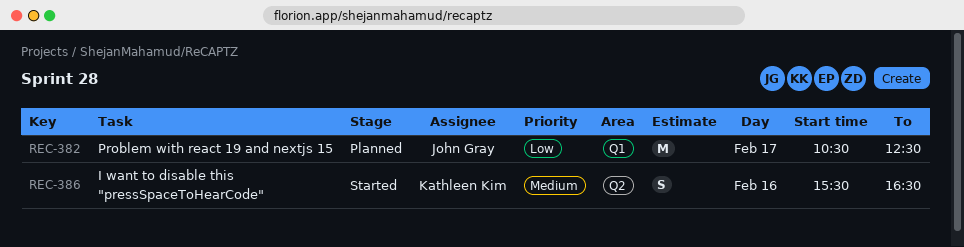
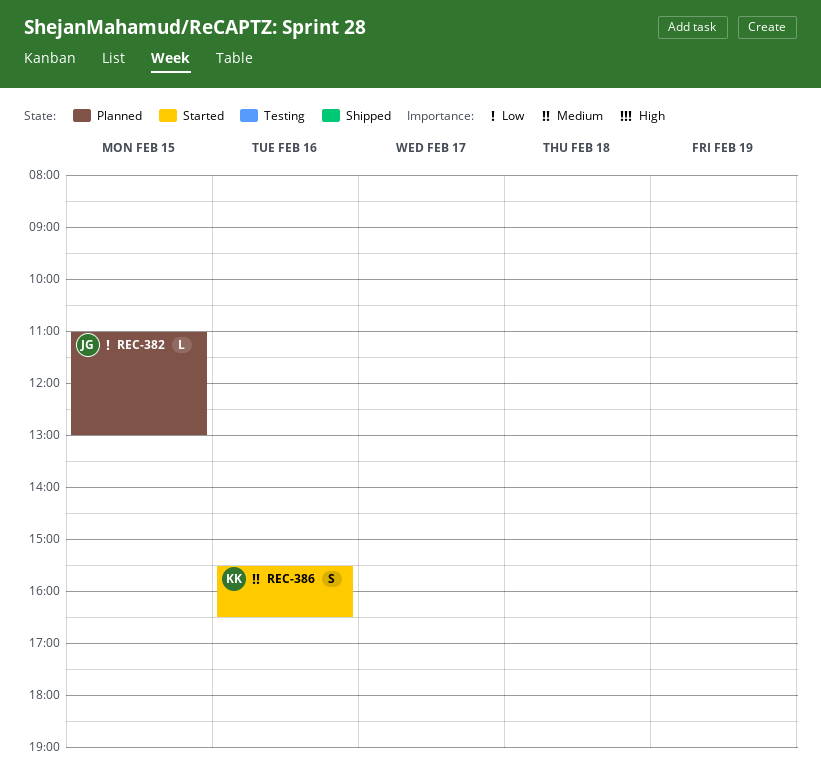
REC-382, estimate: M -> L
REC-382, day: Feb 17 -> Feb 15
REC-382, begins: 10:30 -> 11:00
REC-382, ends: 12:30 -> 13:00

